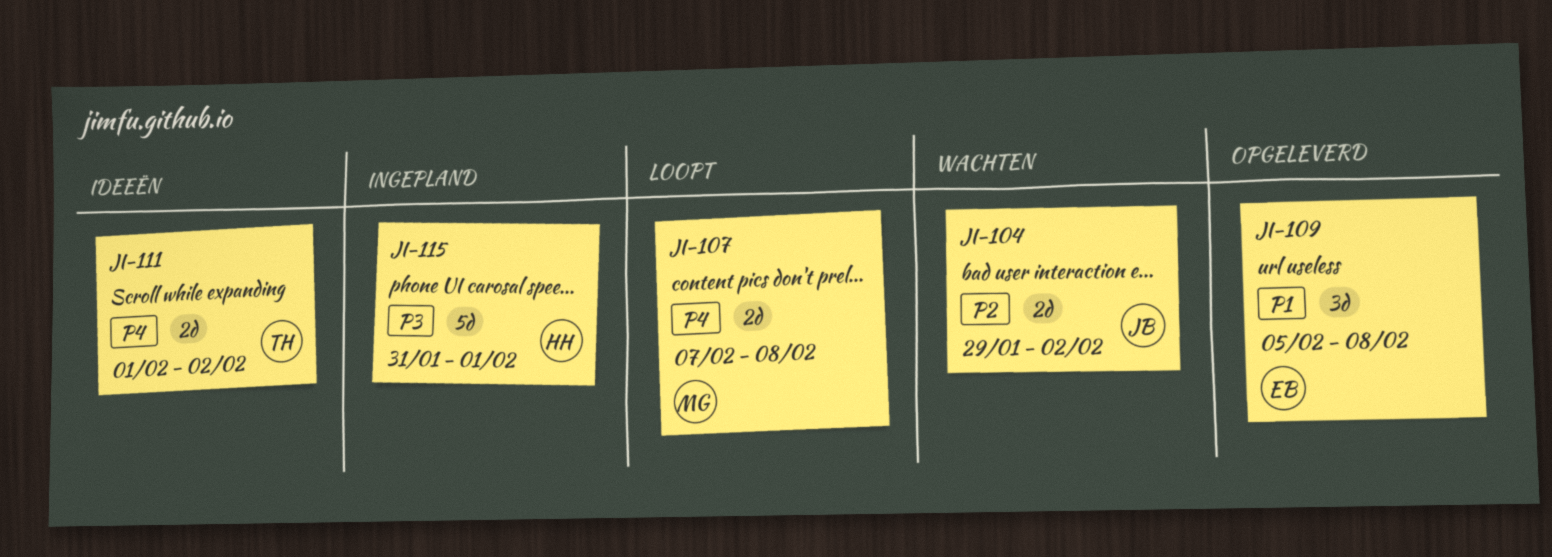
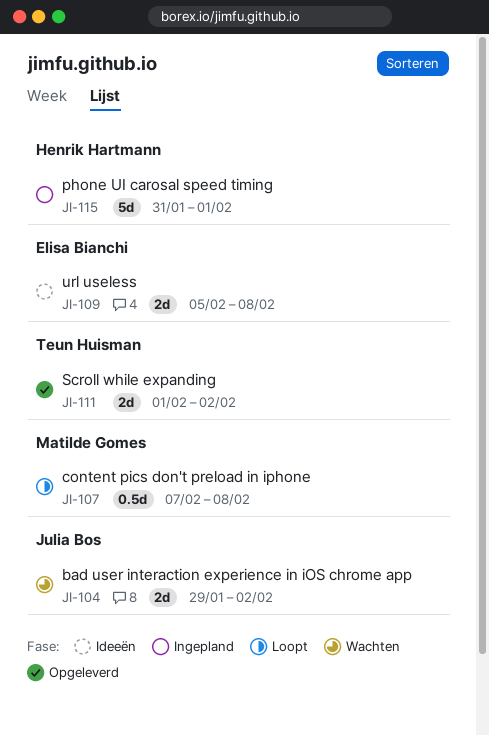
JI-107, estimate: 2d -> 0.5d
JI-109, status: Opgeleverd -> Ideeën
JI-109, estimate: 3d -> 2d
JI-111, status: Ideeën -> Opgeleverd

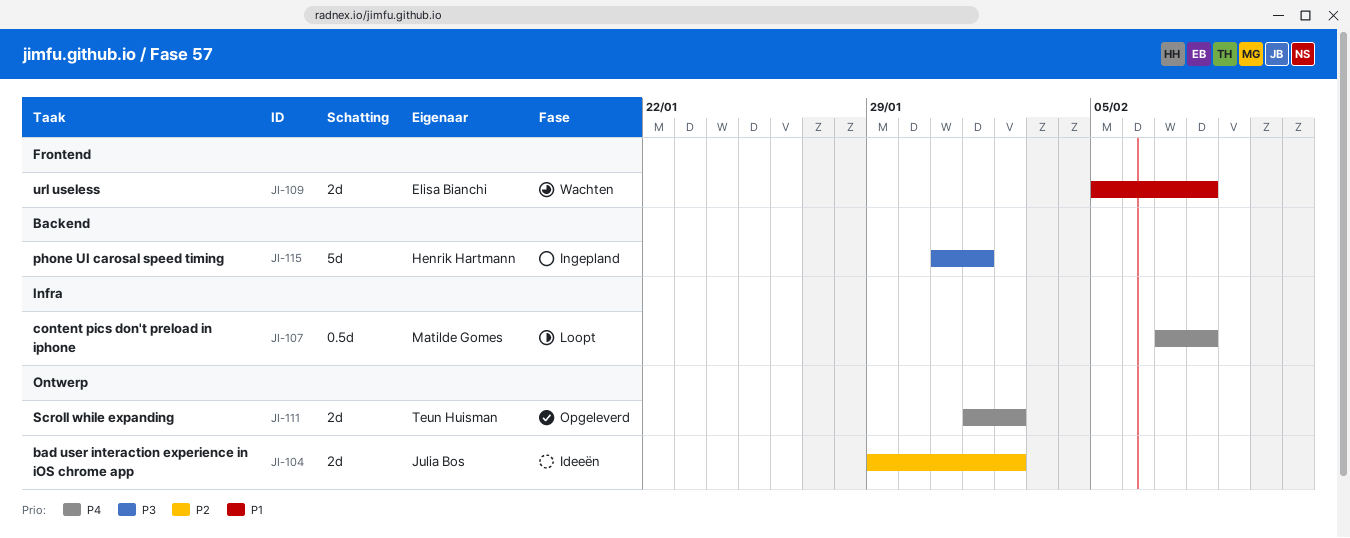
JI-104, status: Wachten -> Ideeën
JI-109, status: Ideeën -> Wachten

